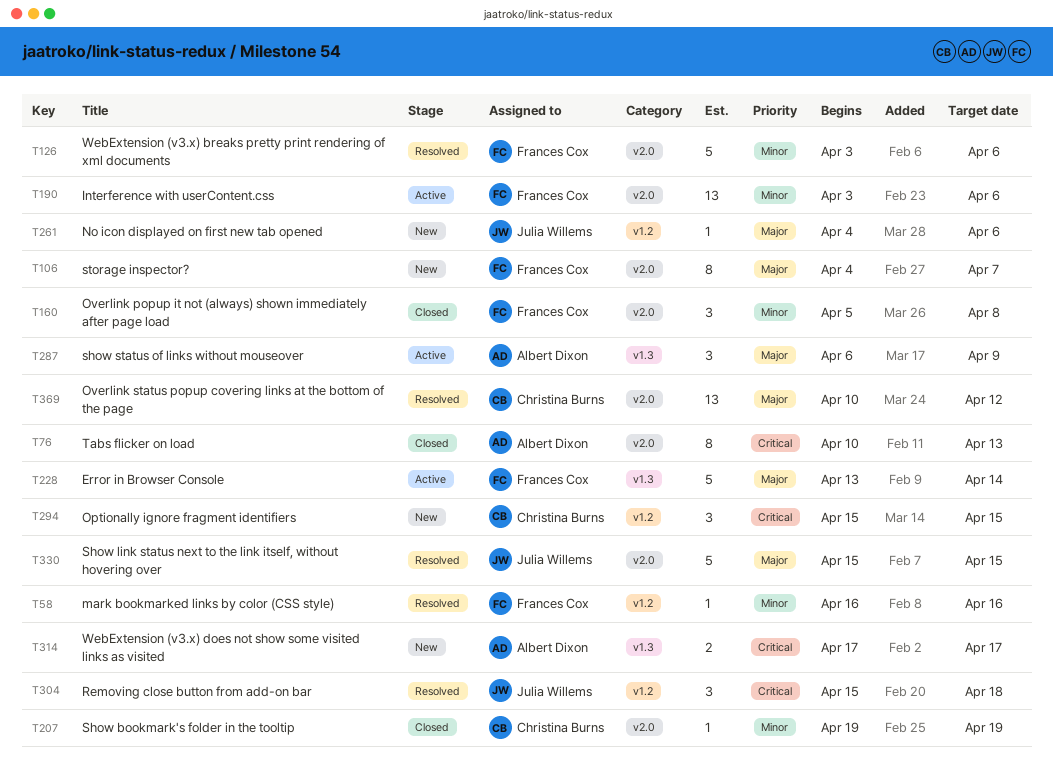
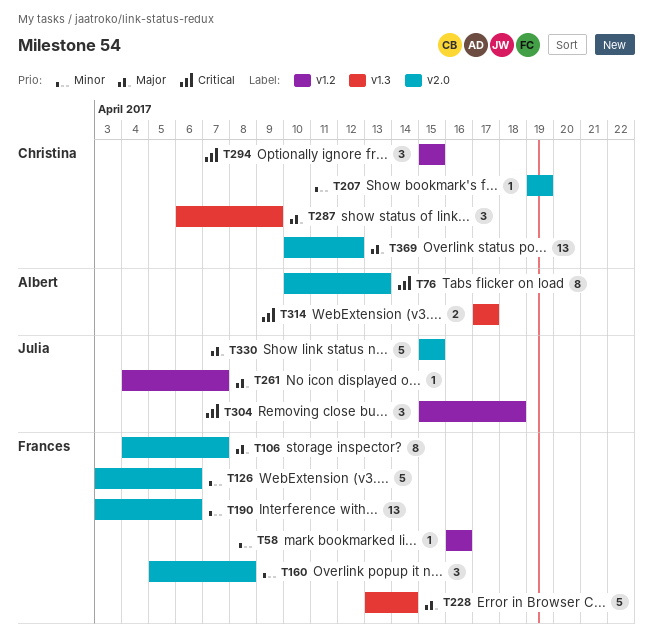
T261, due: Apr 6 -> Apr 7
T287, owner: Albert Dixon -> Christina Burns

